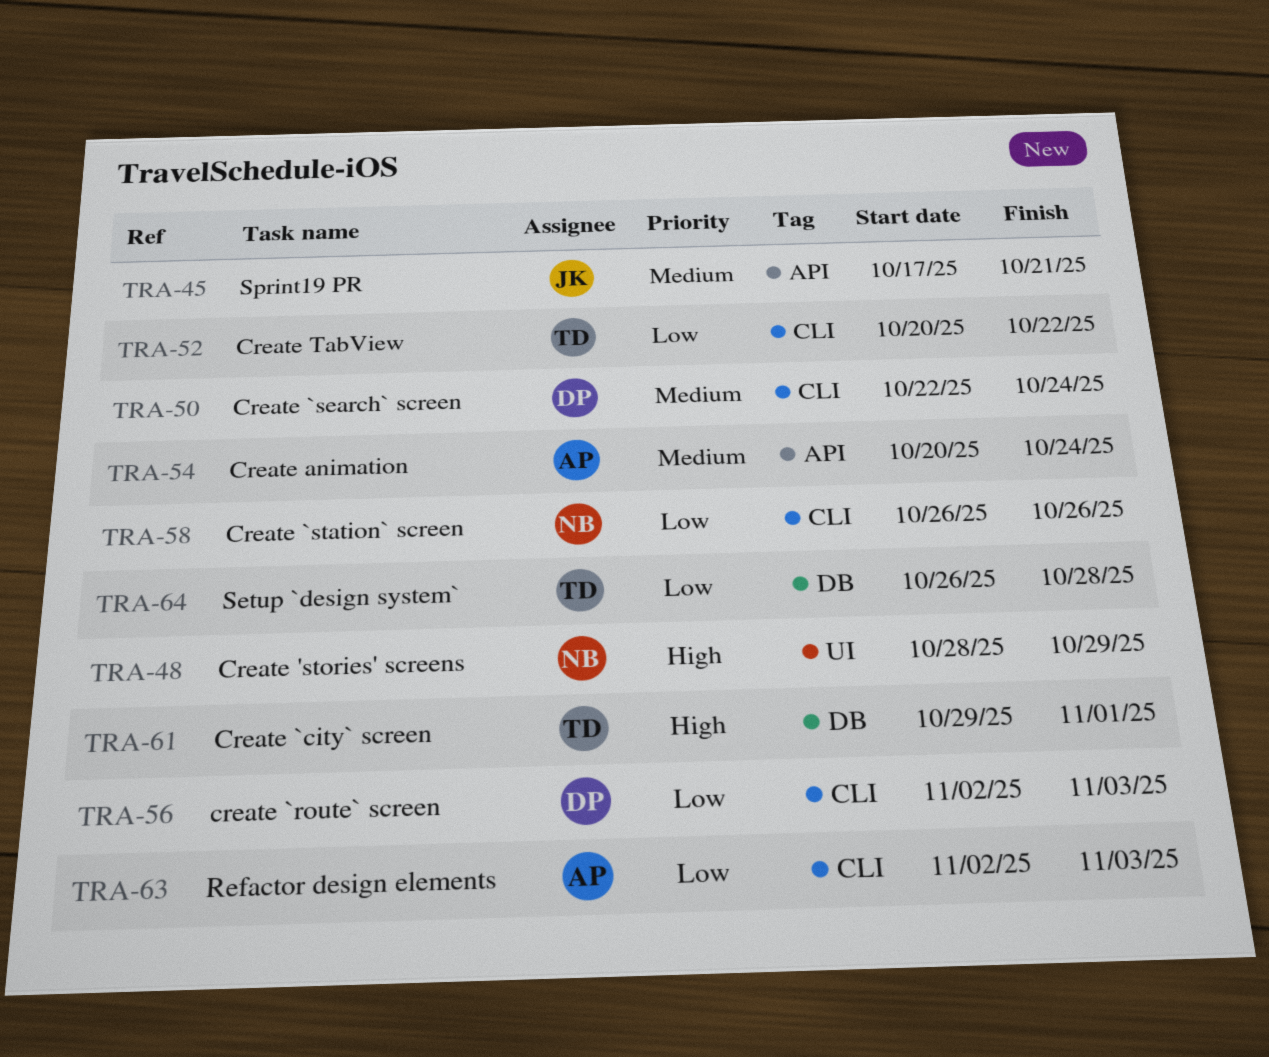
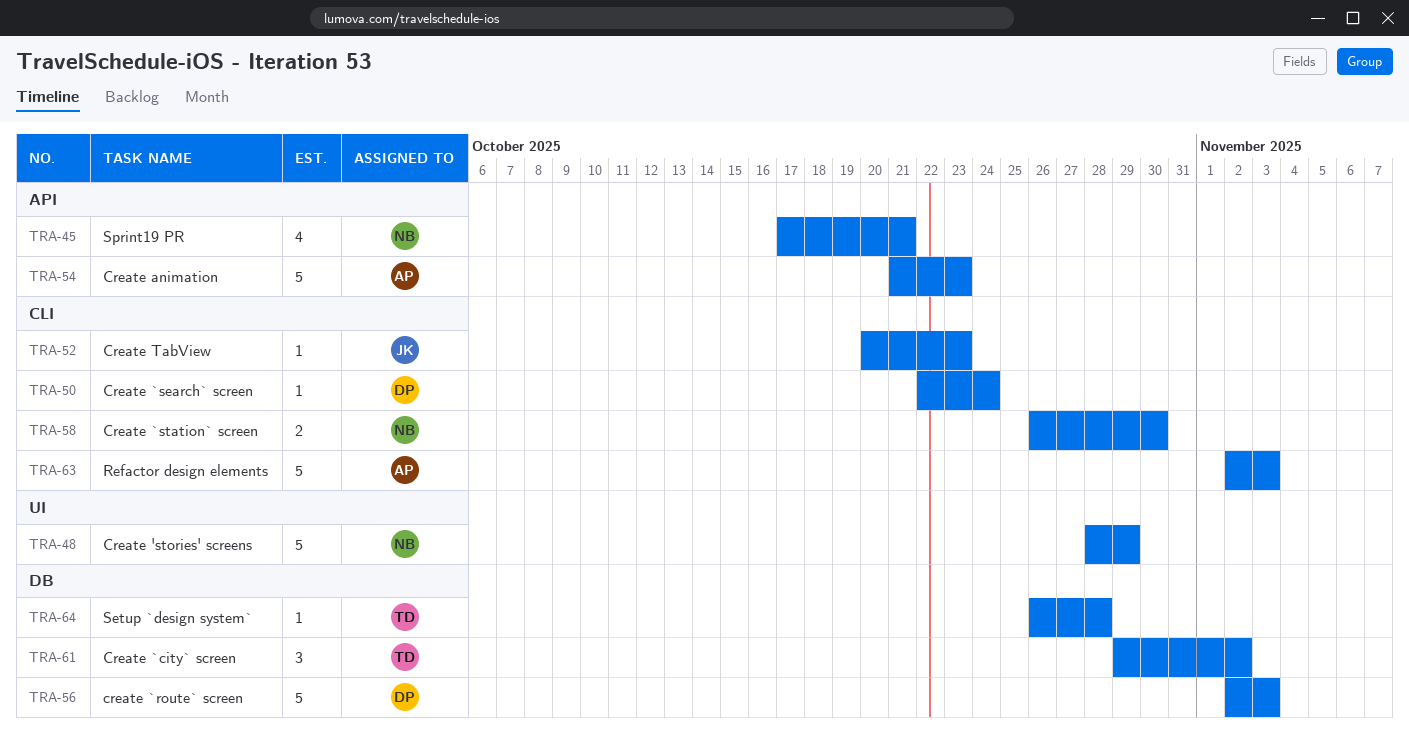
TRA-45, owner: JK -> NB
TRA-52, owner: TD -> JK
TRA-52, due: Oct 22 -> Oct 23
TRA-54, start: Oct 20 -> Oct 21
TRA-54, due: Oct 24 -> Oct 23
TRA-56, label: CLI -> DB
TRA-58, due: Oct 26 -> Oct 30
TRA-61, due: Nov 1 -> Nov 2

